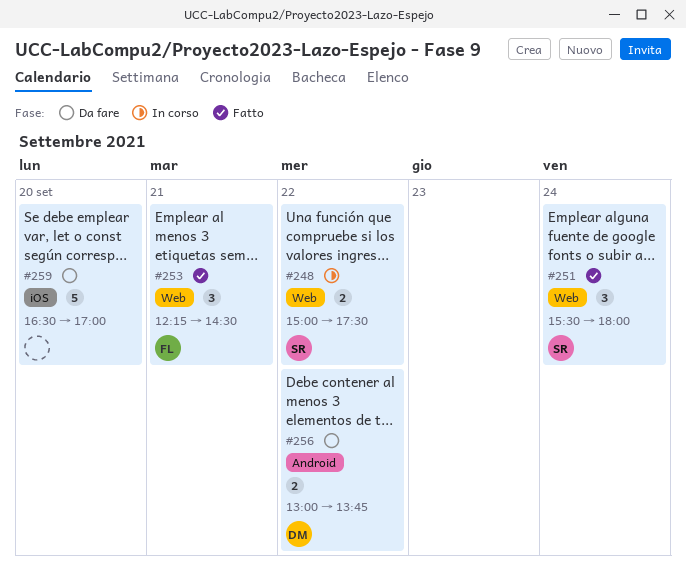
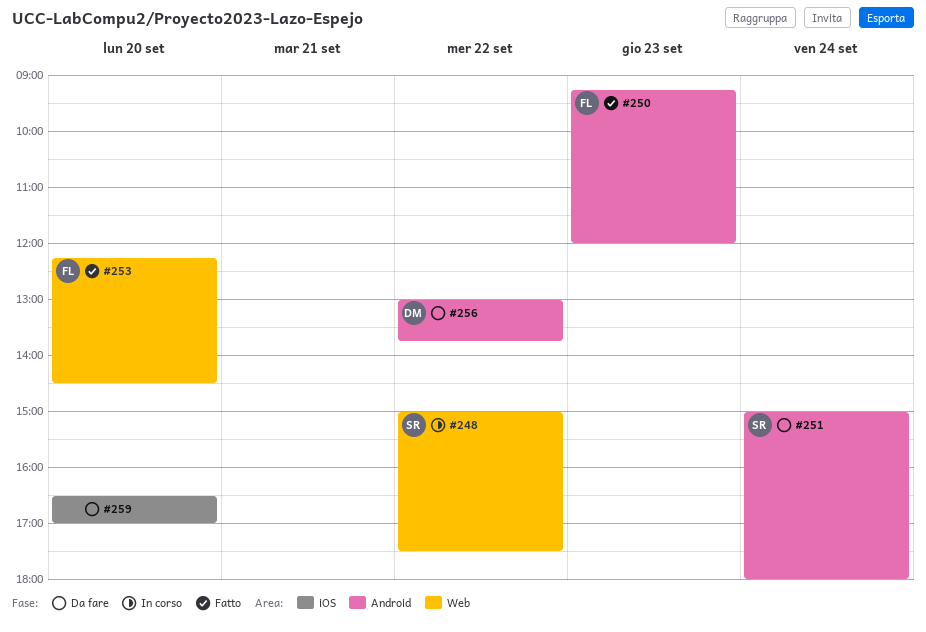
#250: none -> present
#251, status: Fatto -> Da fare
#251, label: Web -> Android
#251, begins: 15:30 -> 15:00
#253, day: Sep 21 -> Sep 20

